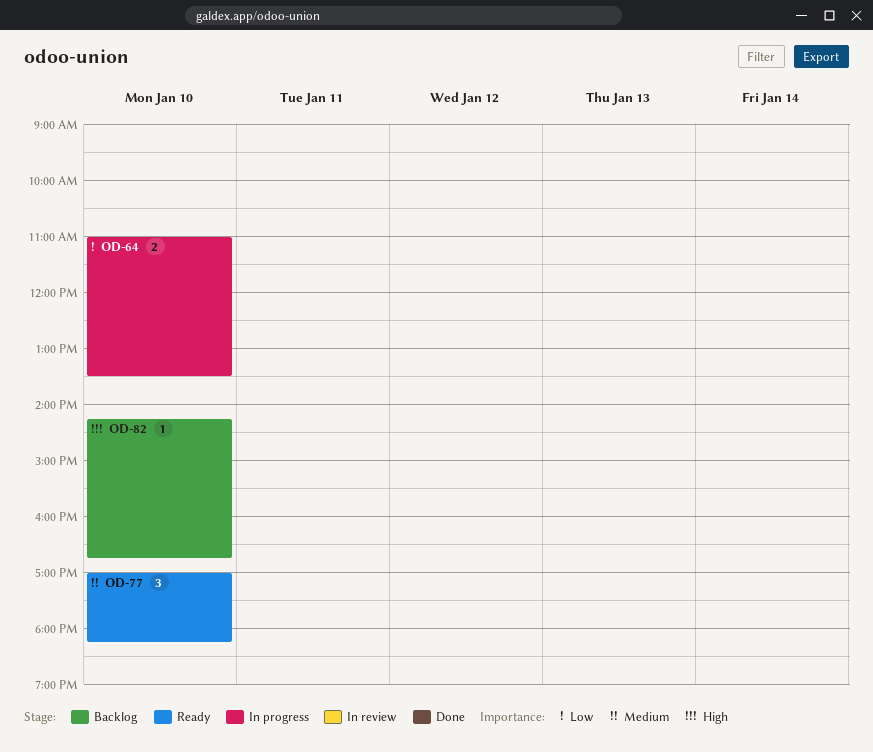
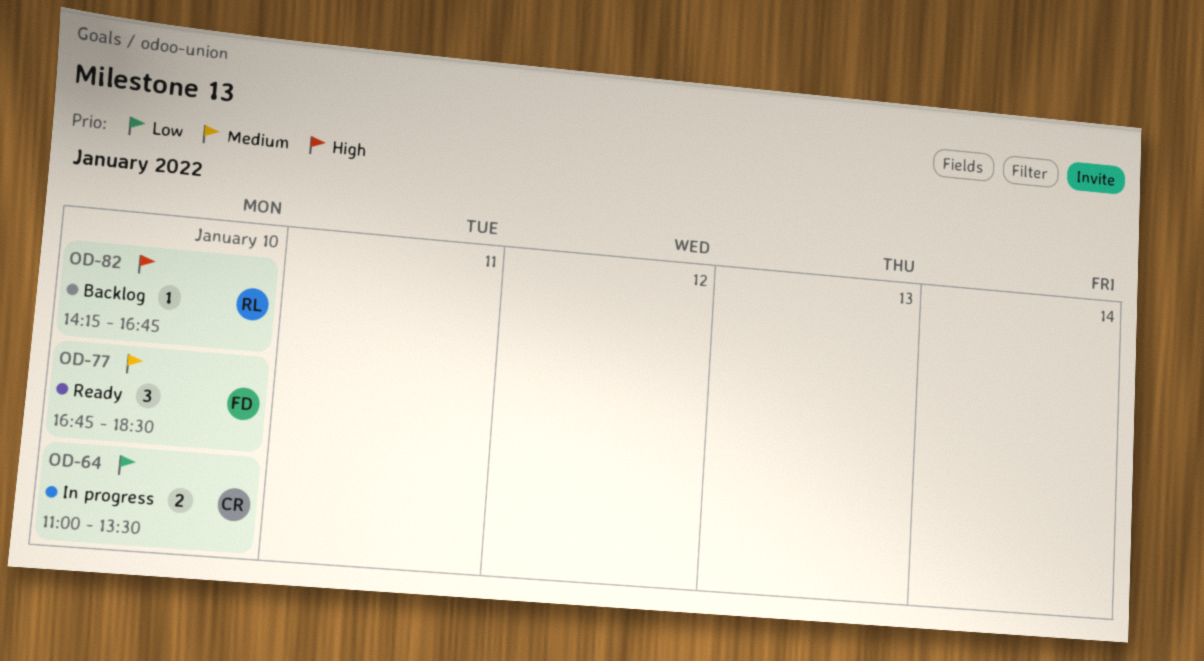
OD-77, begins: 17:00 -> 16:45
OD-77, ends: 18:15 -> 18:30

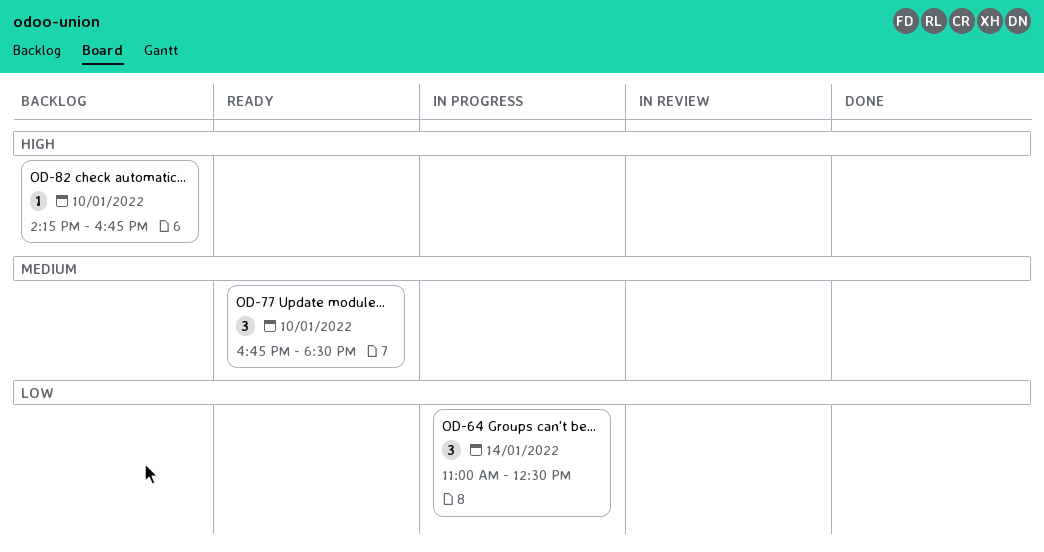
OD-64, estimate: 2 -> 3
OD-64, day: Jan 10 -> Jan 14
OD-64, ends: 13:30 -> 12:30

